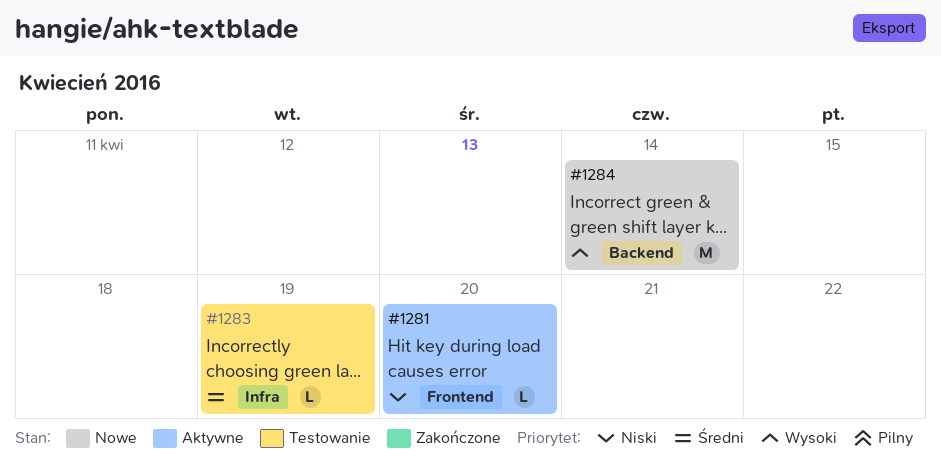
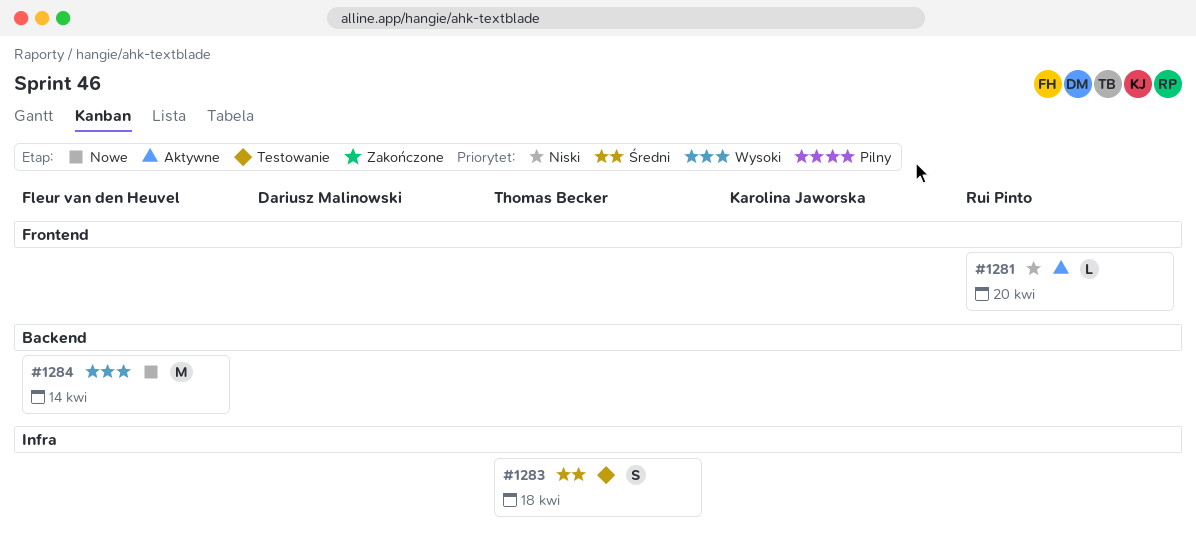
#1283, estimate: L -> S
#1283, due: Apr 19 -> Apr 18

